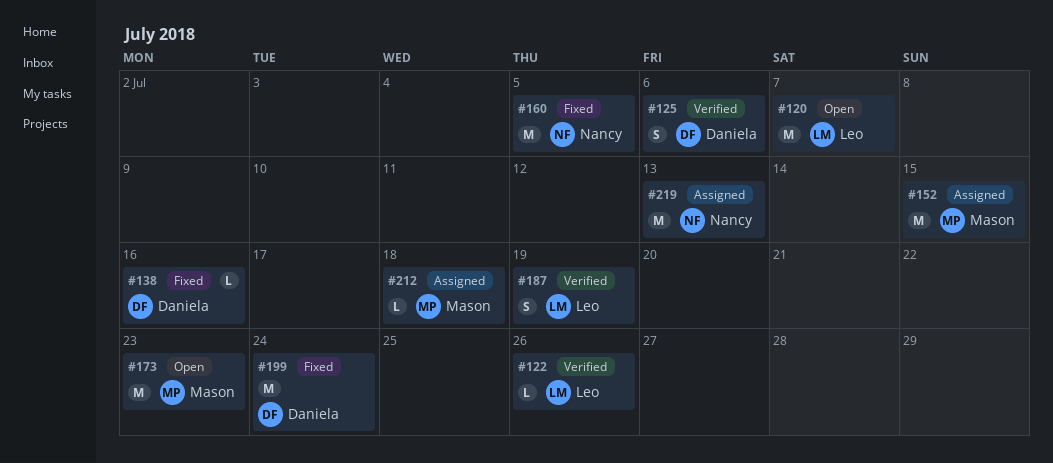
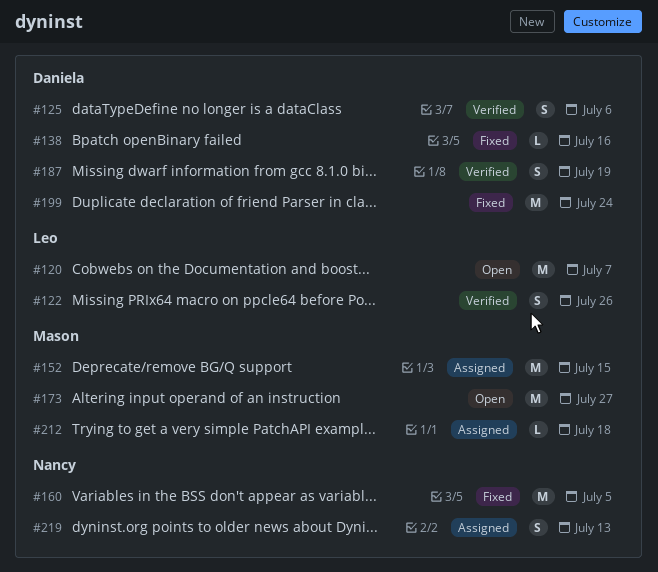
#122, estimate: L -> S
#173, due: Jul 23 -> Jul 27
#187, owner: Leo -> Daniela
#219, estimate: M -> S

